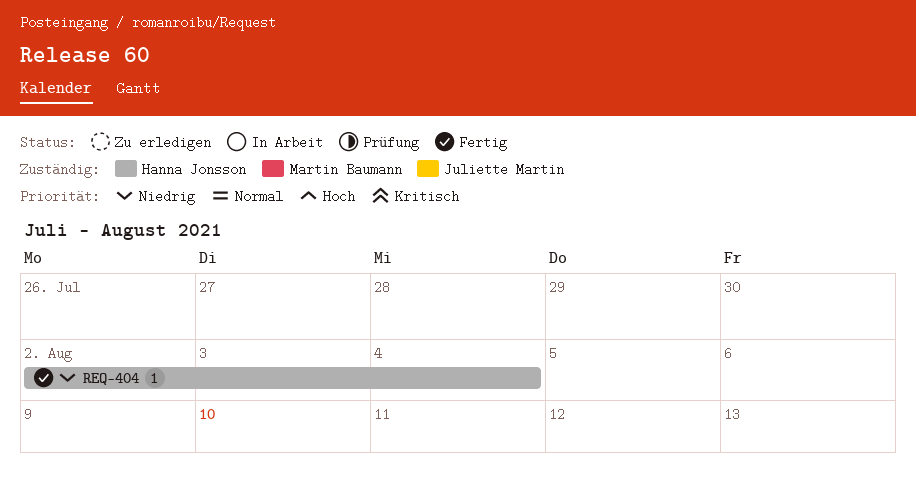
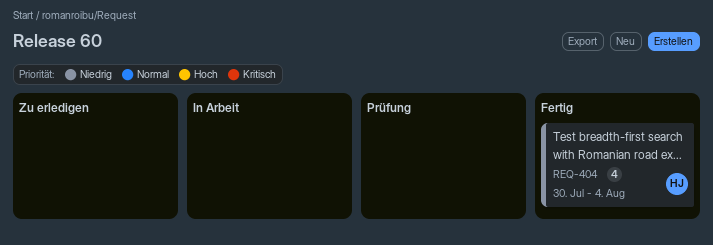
REQ-404, estimate: 1 -> 4
REQ-404, start: Aug 2 -> Jul 30

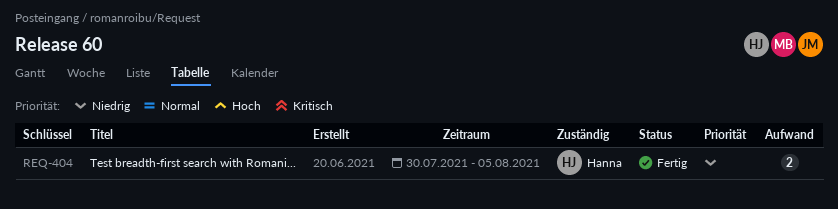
REQ-404, estimate: 4 -> 2
REQ-404, due: Aug 4 -> Aug 5

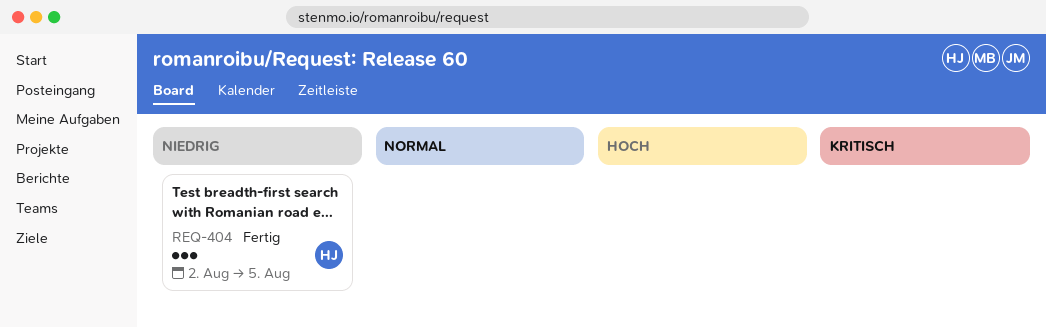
REQ-404, estimate: 2 -> 3
REQ-404, start: Jul 30 -> Aug 2

